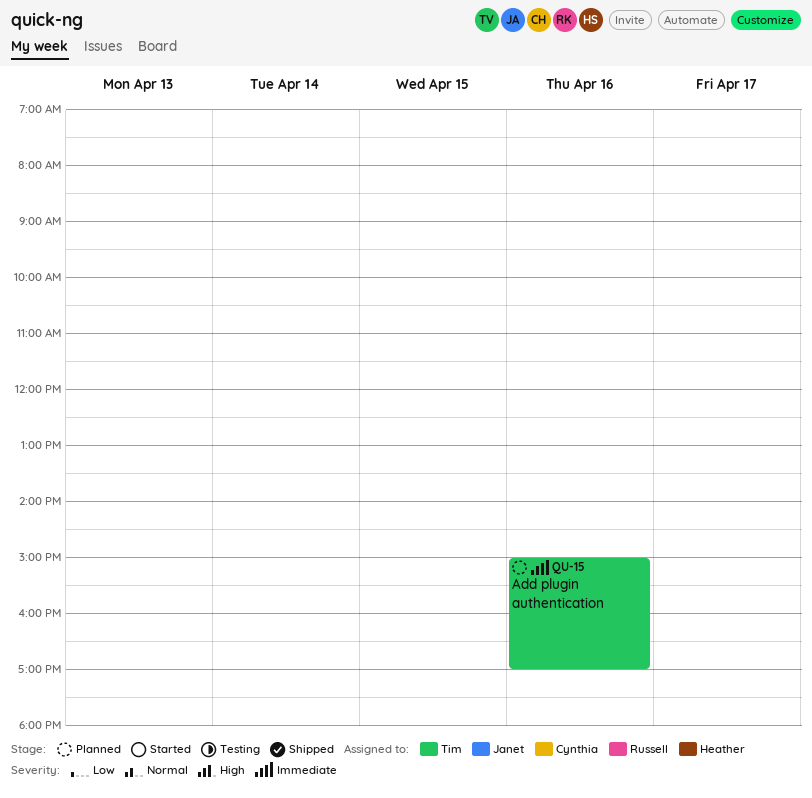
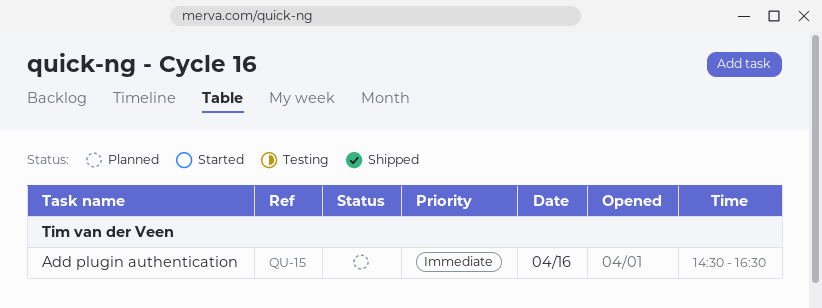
QU-15, begins: 15:00 -> 14:30
QU-15, ends: 17:00 -> 16:30

